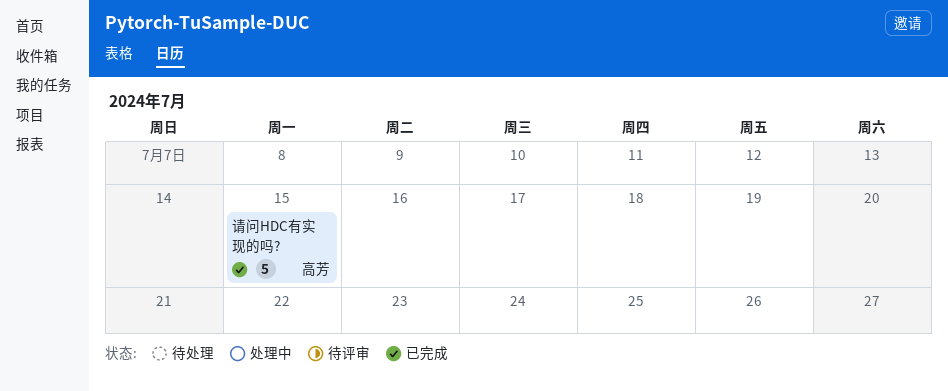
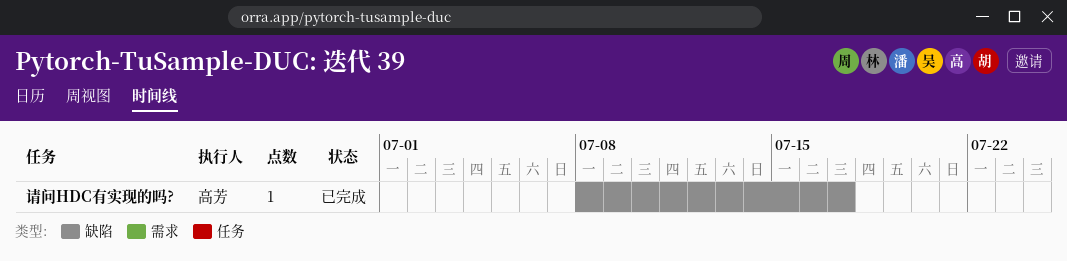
请问HDC有实现的吗?, estimate: 5 -> 1
请问HDC有实现的吗?, due: Jul 15 -> Jul 17

